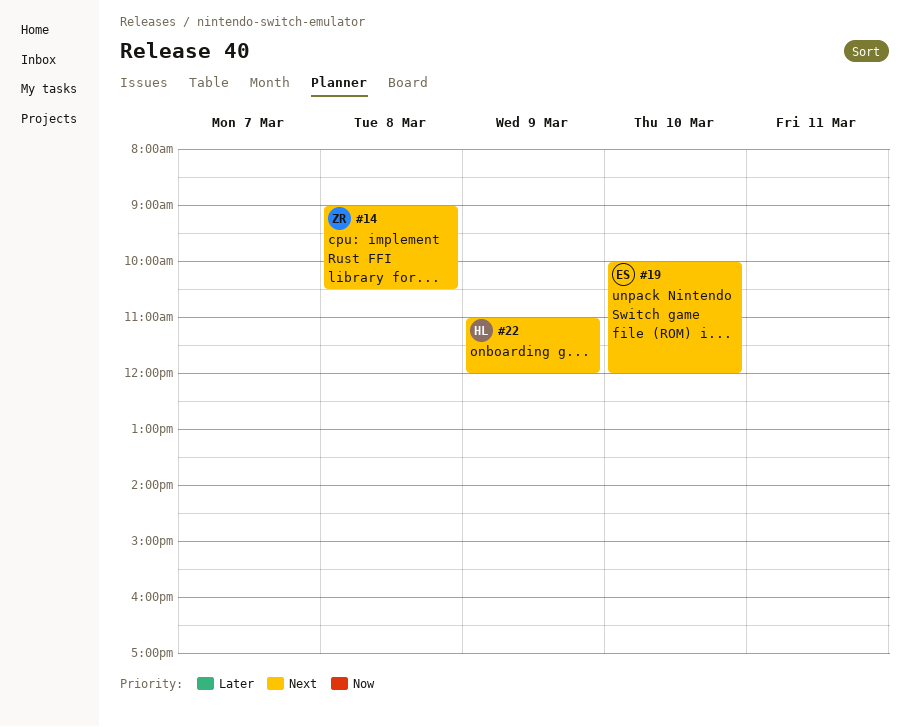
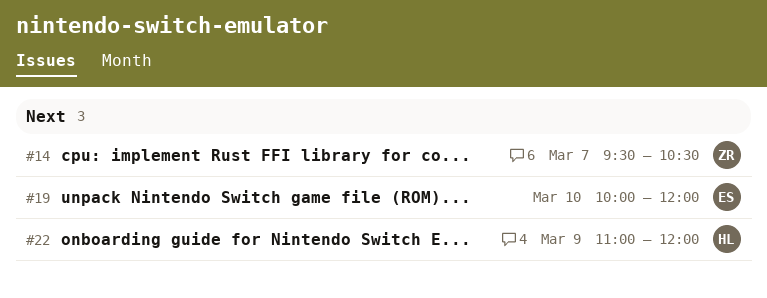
#14, day: Mar 8 -> Mar 7
#14, begins: 09:00 -> 09:30

